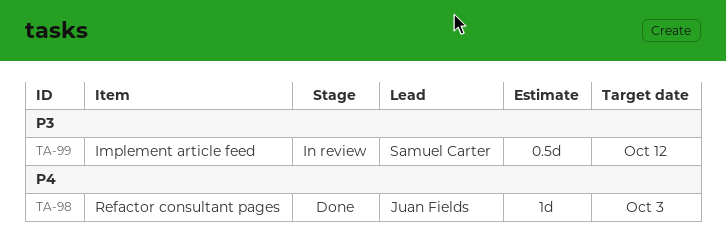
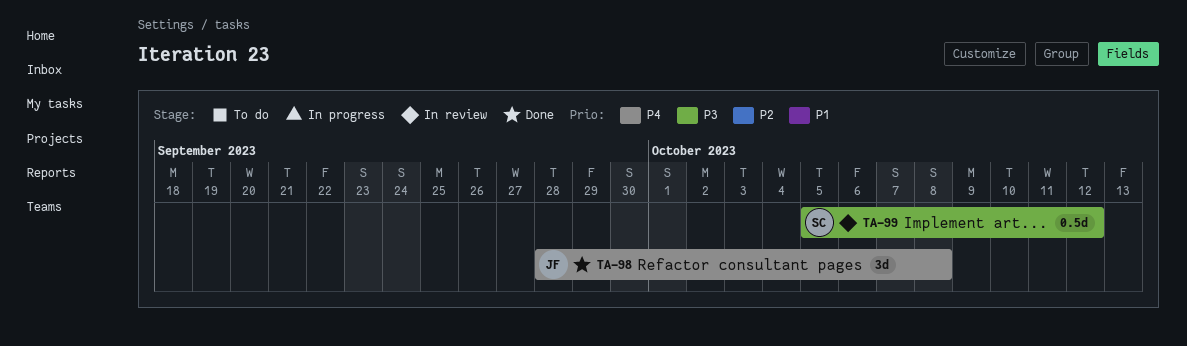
TA-98, estimate: 1d -> 3d
TA-98, due: Oct 3 -> Oct 8

